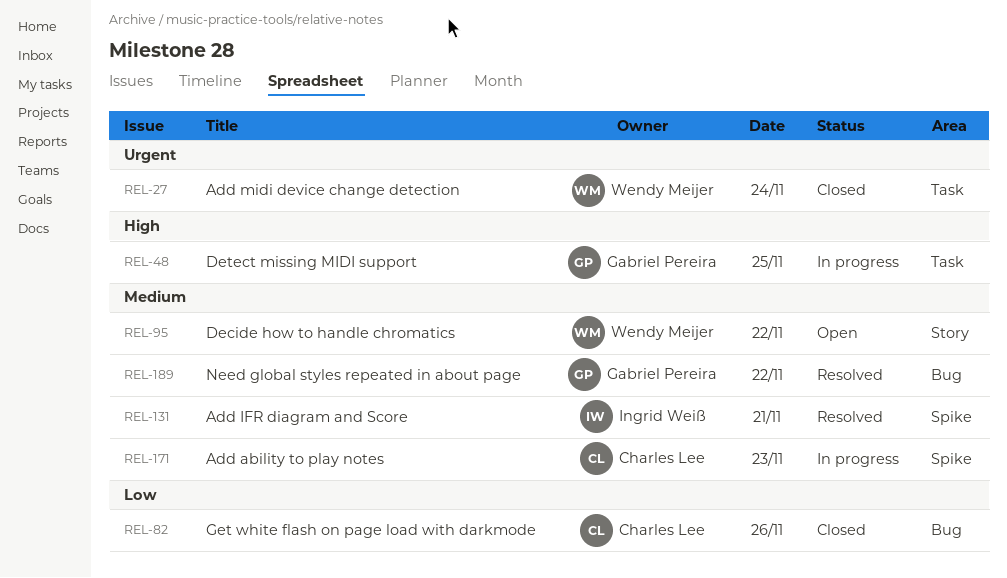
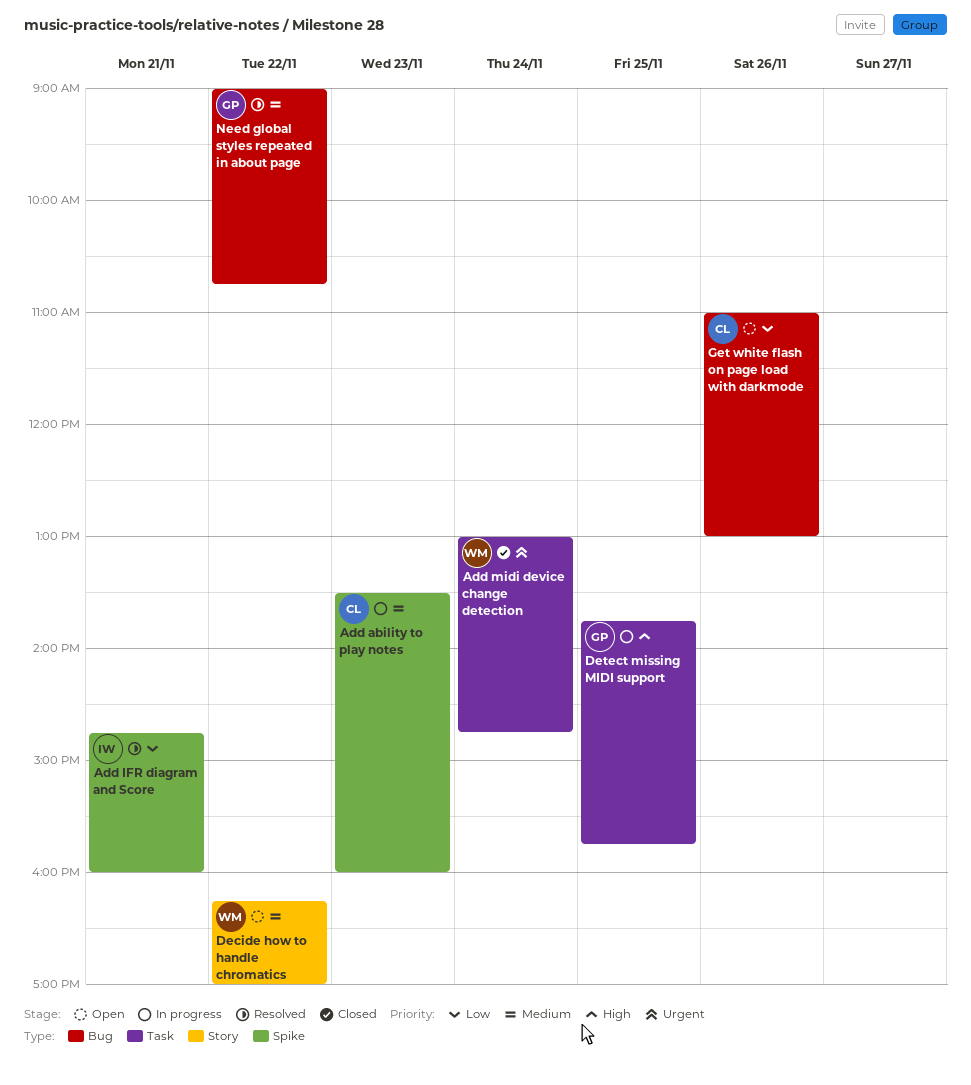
Add IFR diagram and Score, priority: Medium -> Low
Get white flash on page load with darkmode, status: Closed -> Open

